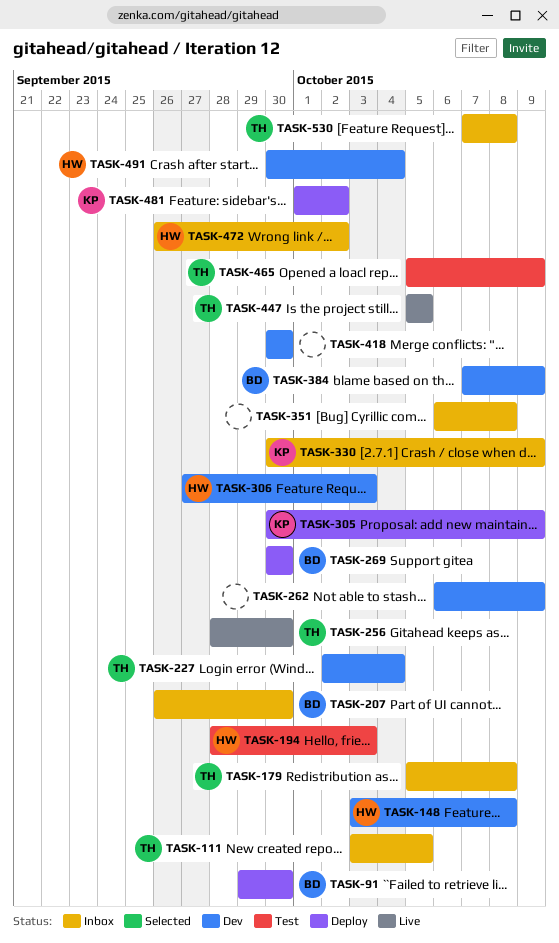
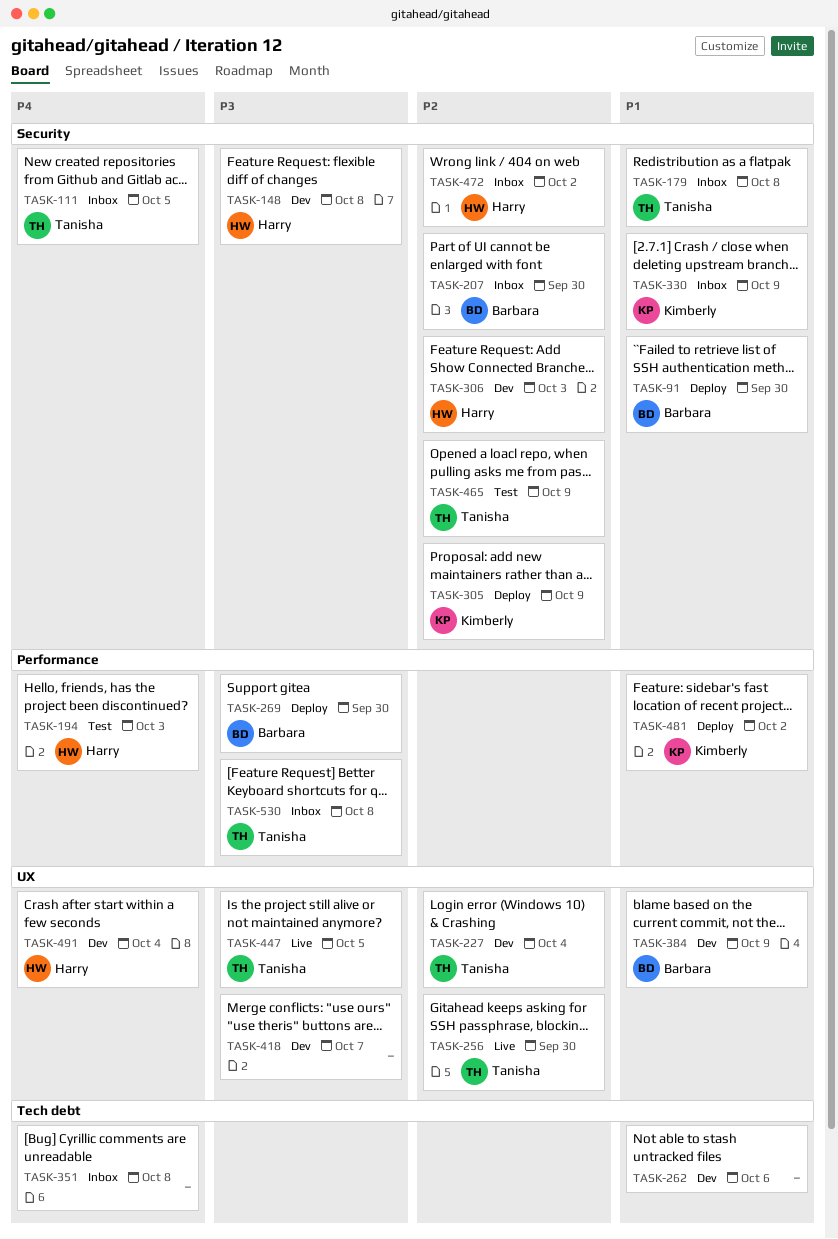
TASK-262, due: Oct 9 -> Oct 6
TASK-418, due: Sep 30 -> Oct 7

